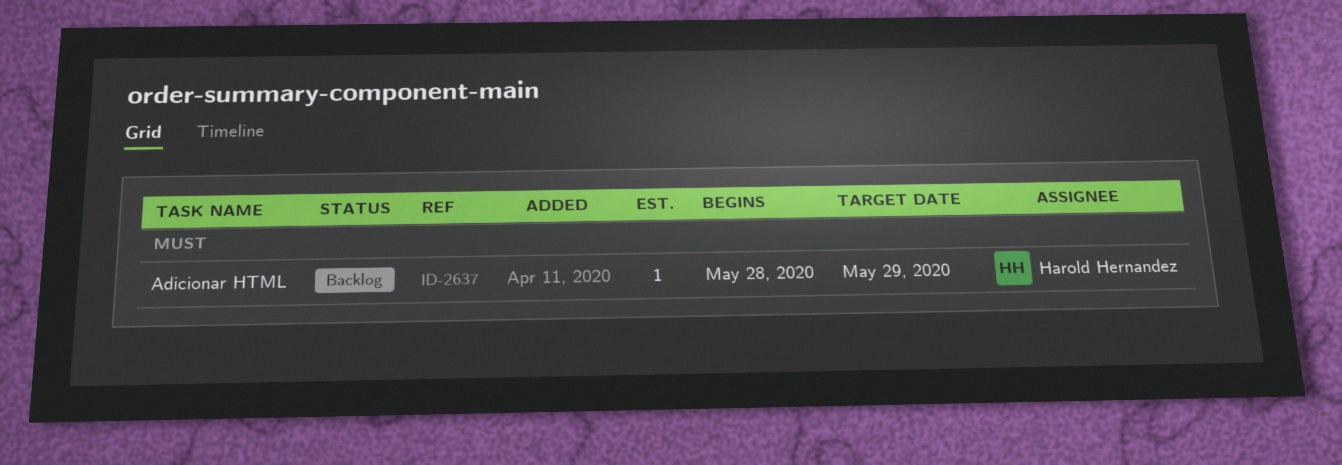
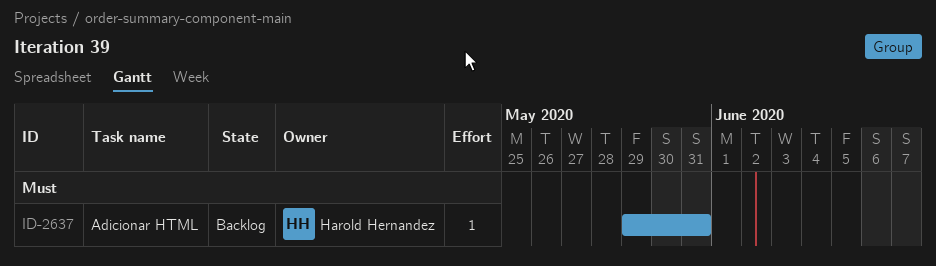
ID-2637, start: May 28 -> May 29
ID-2637, due: May 29 -> May 31

